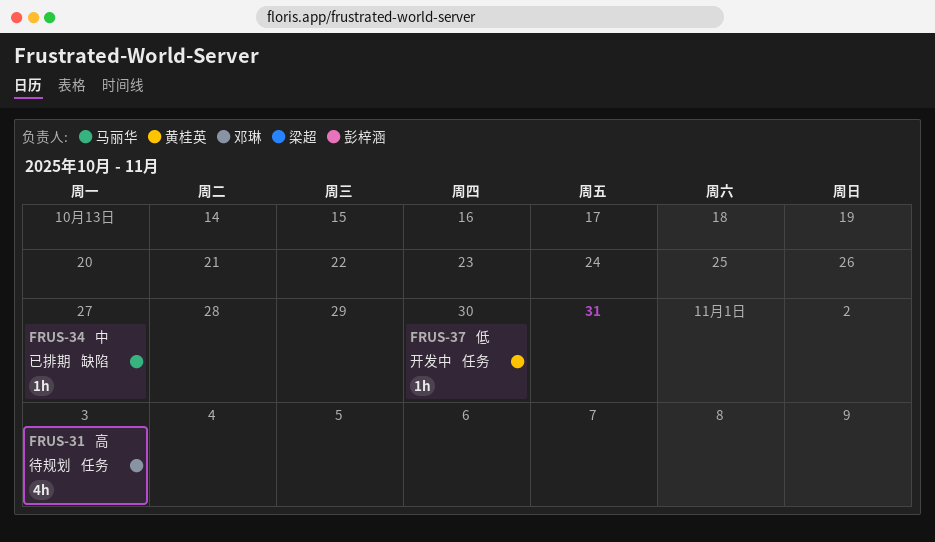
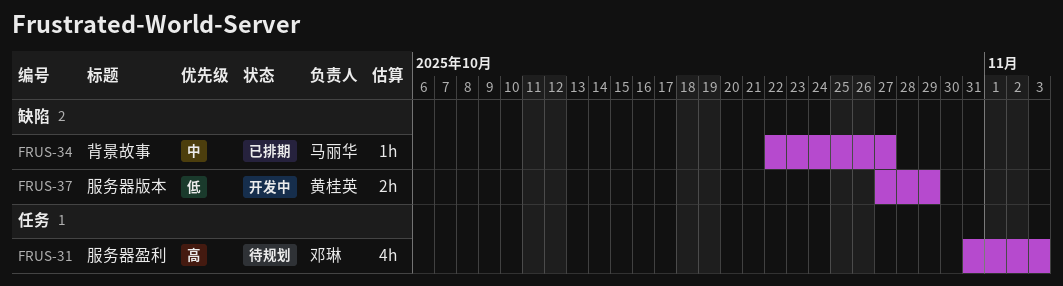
FRUS-37, label: 任务 -> 缺陷
FRUS-37, estimate: 1h -> 2h
FRUS-37, due: Oct 30 -> Oct 29

